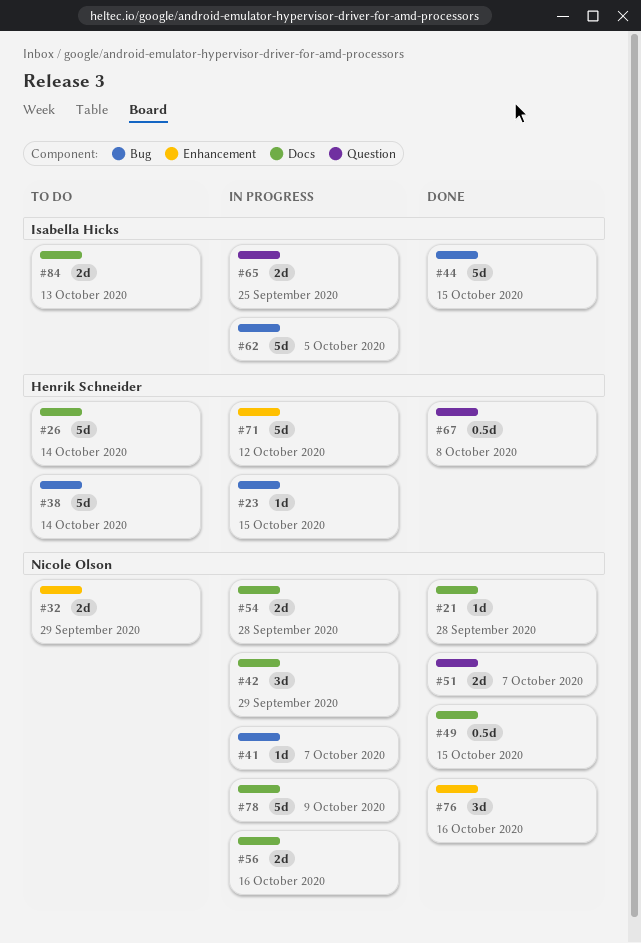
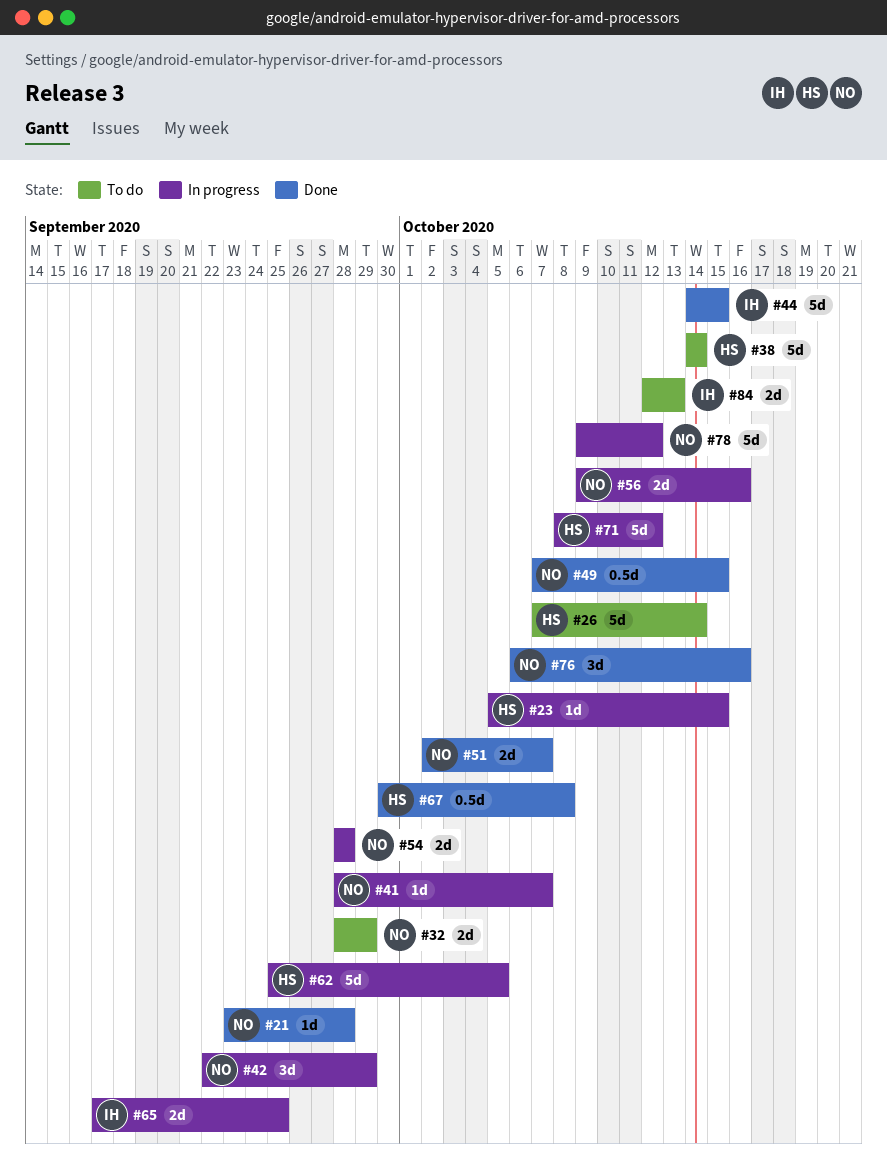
#62, owner: Isabella Hicks -> Henrik Schneider
#78, due: Oct 9 -> Oct 12

